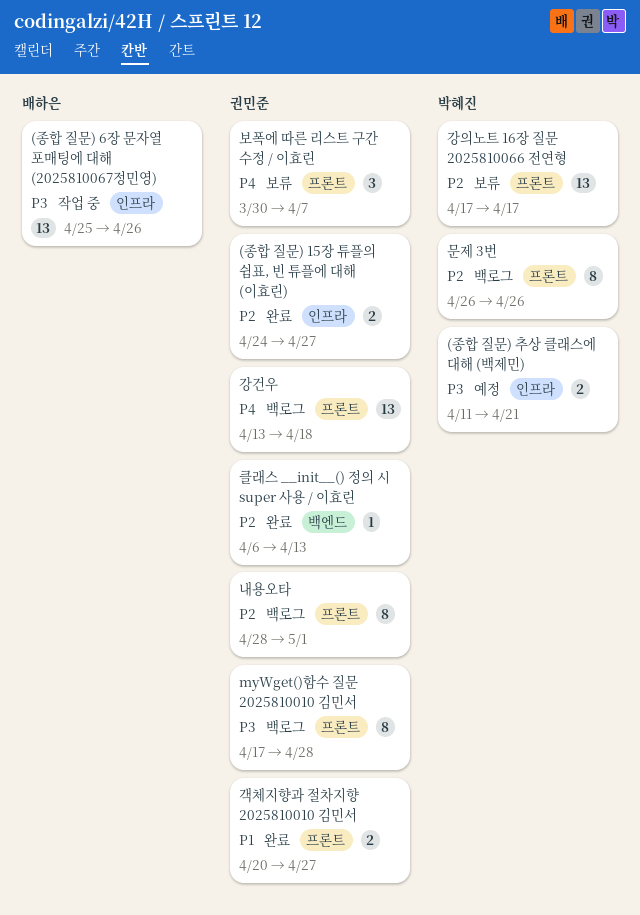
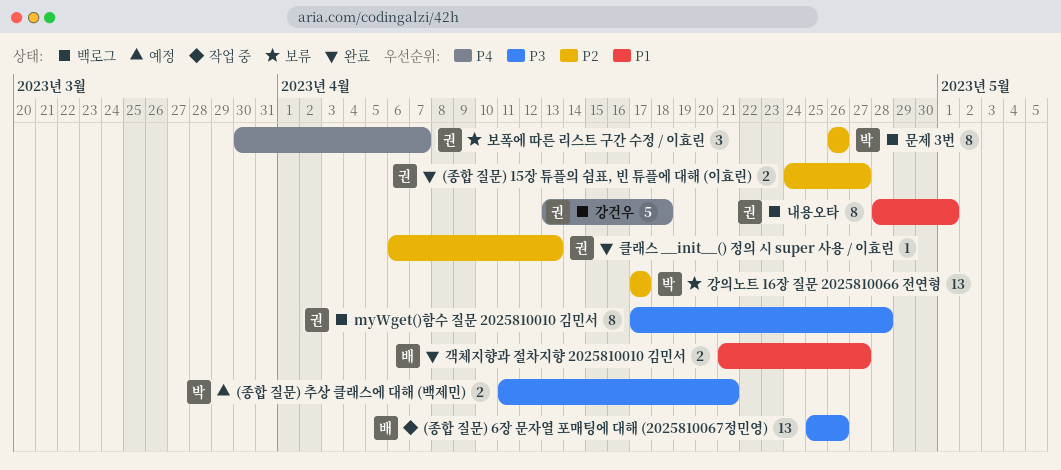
강건우, estimate: 13 -> 5
객체지향과 절차지향 2025810010 김민서, owner: 권민준 -> 배하은
객체지향과 절차지향 2025810010 김민서, start: Apr 20 -> Apr 21
내용오타, priority: P2 -> P1

